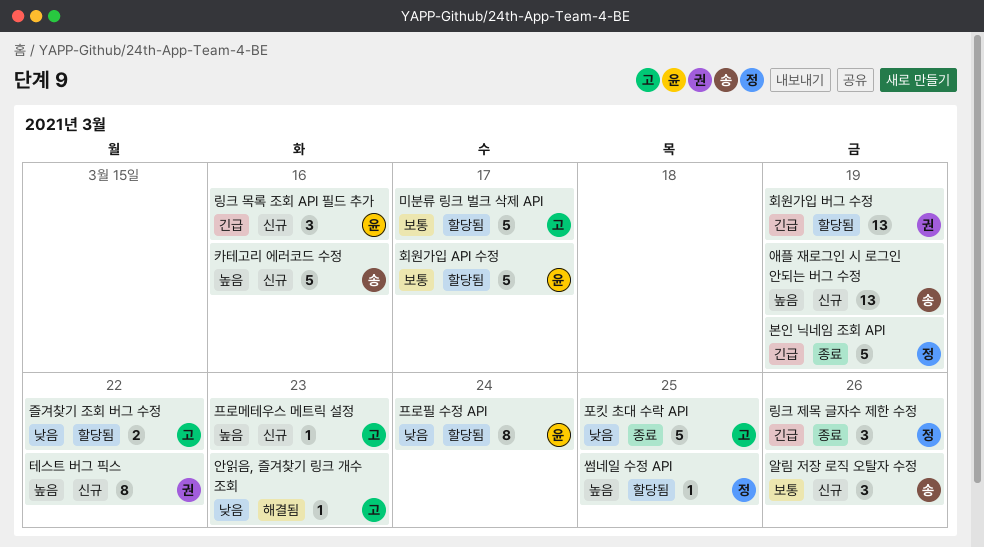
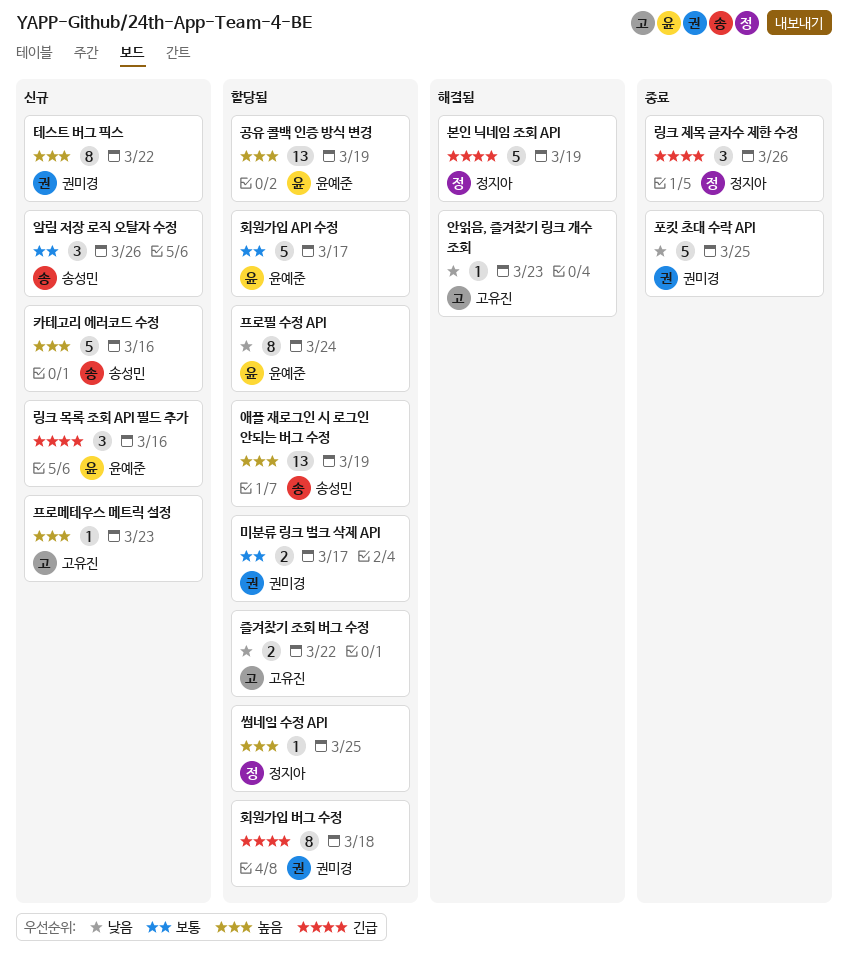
공유 콜백 인증 방식 변경: none -> present
미분류 링크 벌크 삭제 API, owner: 고유진 -> 권미경
미분류 링크 벌크 삭제 API, estimate: 5 -> 2
본인 닉네임 조회 API, status: 종료 -> 해결됨
애플 재로그인 시 로그인 안되는 버그 수정, status: 신규 -> 할당됨
포킷 초대 수락 API, owner: 고유진 -> 권미경
회원가입 버그 수정, estimate: 13 -> 8
회원가입 버그 수정, due: Mar 19 -> Mar 18

